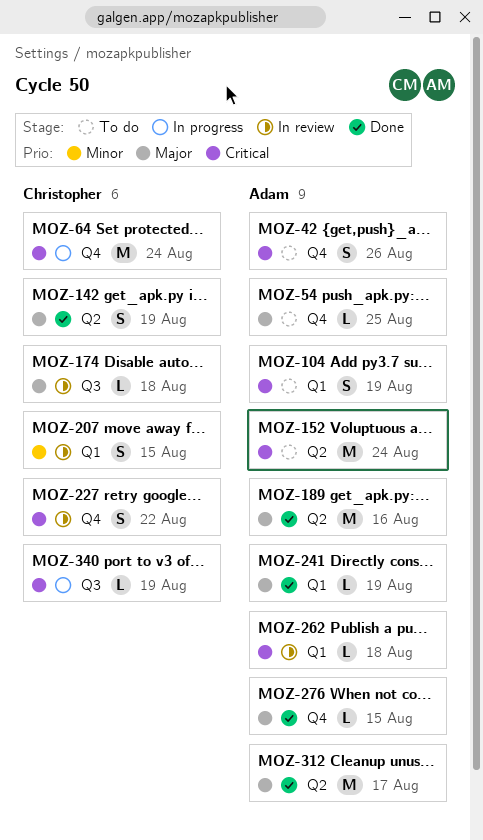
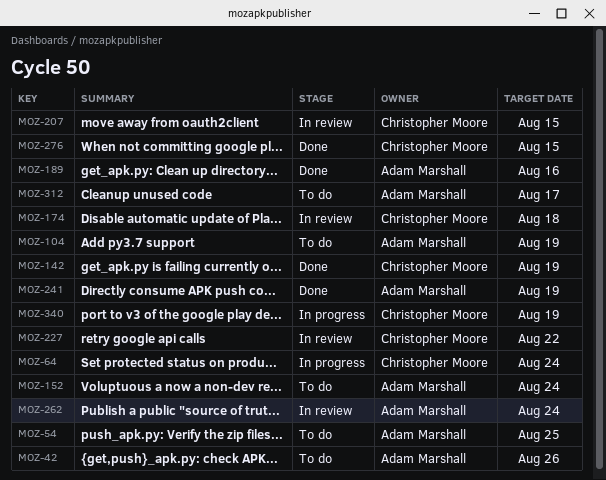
MOZ-262, due: Aug 18 -> Aug 24
MOZ-276, owner: Adam Marshall -> Christopher Moore
MOZ-312, status: Done -> To do

